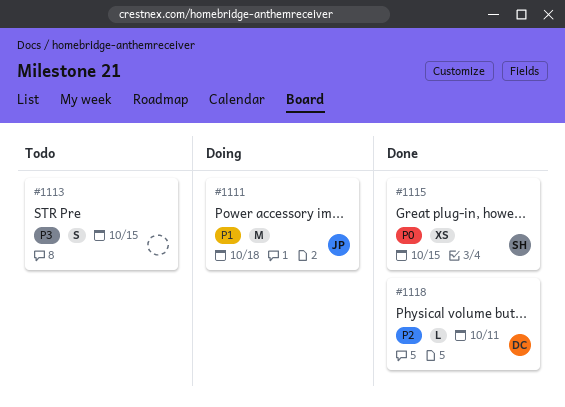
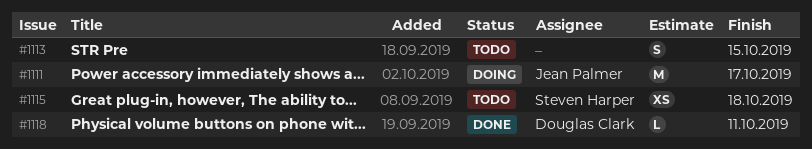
#1111, due: Oct 18 -> Oct 17
#1115, status: Done -> Todo
#1115, due: Oct 15 -> Oct 18

